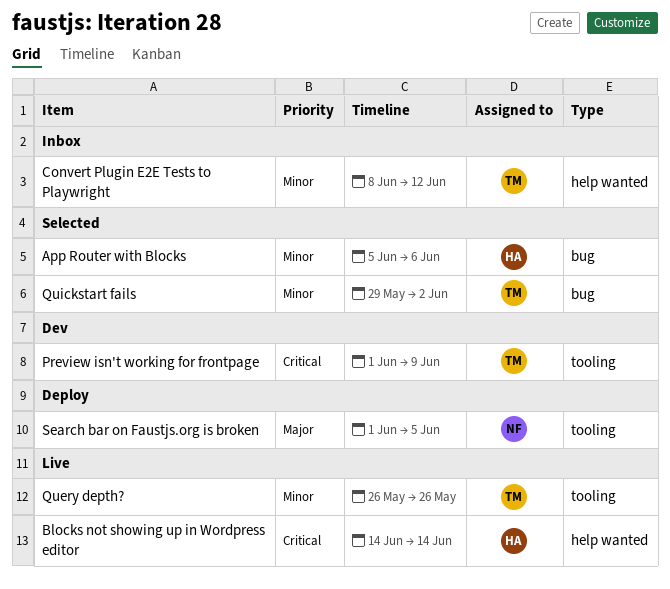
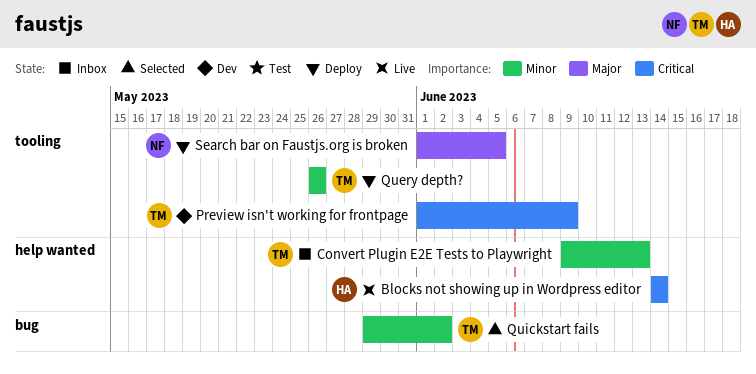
App Router with Blocks: present -> none
Convert Plugin E2E Tests to Playwright, start: Jun 8 -> Jun 9
Convert Plugin E2E Tests to Playwright, due: Jun 12 -> Jun 13
Query depth?, status: Live -> Deploy

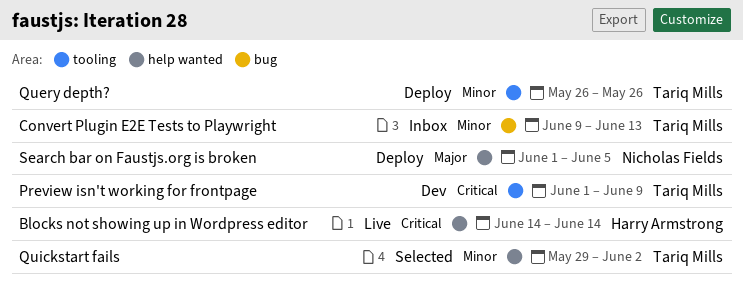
Convert Plugin E2E Tests to Playwright, label: help wanted -> bug
Quickstart fails, label: bug -> help wanted
Search bar on Faustjs.org is broken, label: tooling -> help wanted

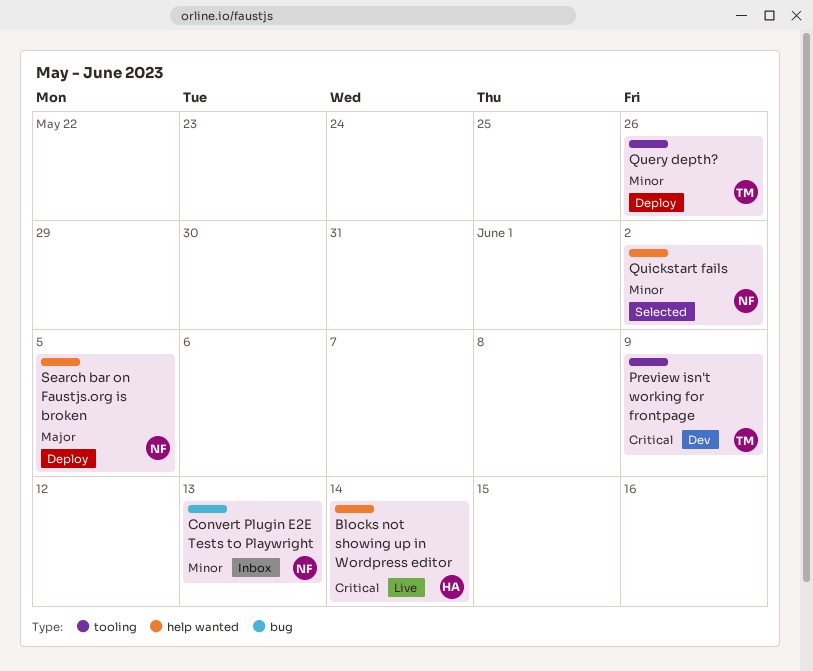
Convert Plugin E2E Tests to Playwright, owner: Tariq Mills -> Nicholas Fields
Quickstart fails, owner: Tariq Mills -> Nicholas Fields

